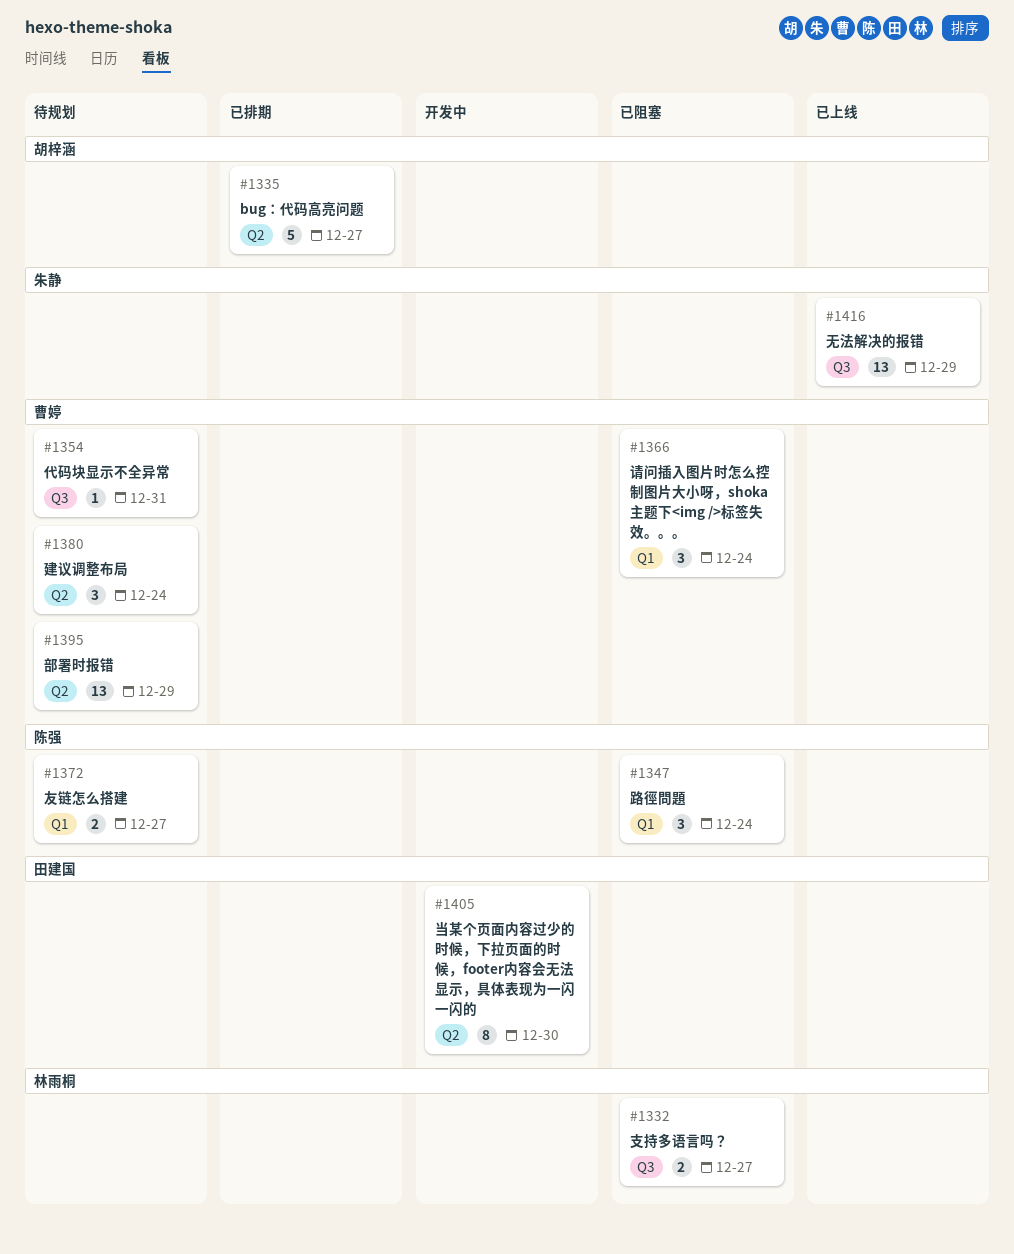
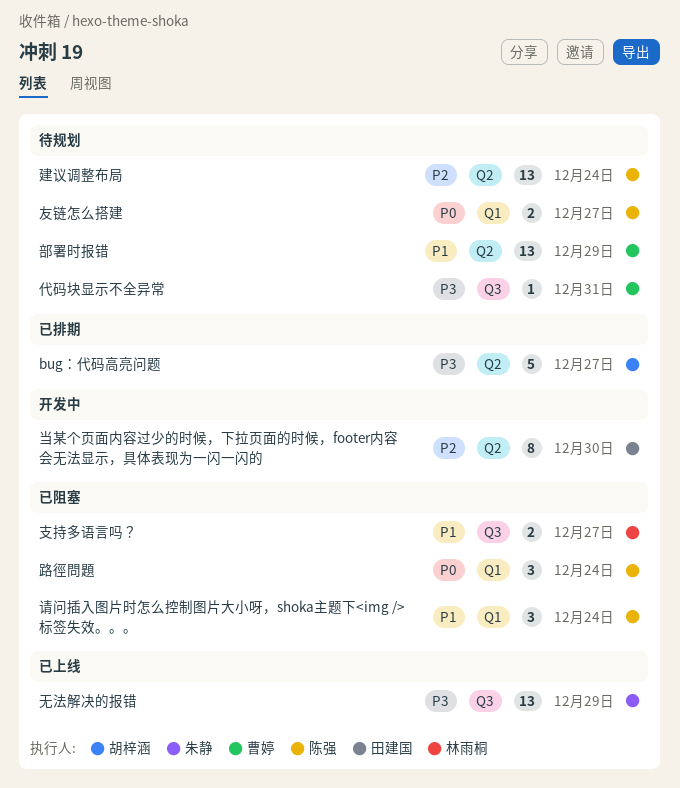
建议调整布局, owner: 曹婷 -> 陈强
建议调整布局, estimate: 3 -> 13
请问插入图片时怎么控制图片大小呀，shoka主题下<img />标签失效。。。, owner: 曹婷 -> 陈强

